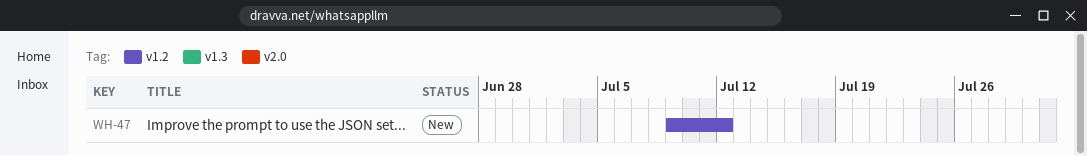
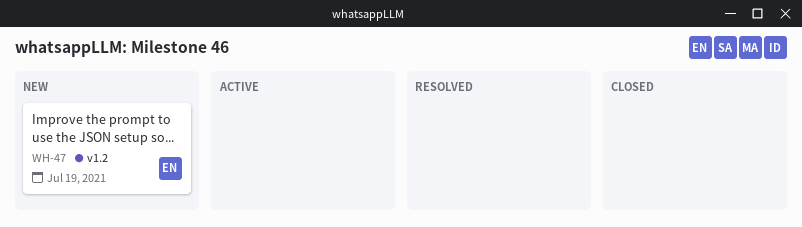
WH-47, due: Jul 12 -> Jul 19

